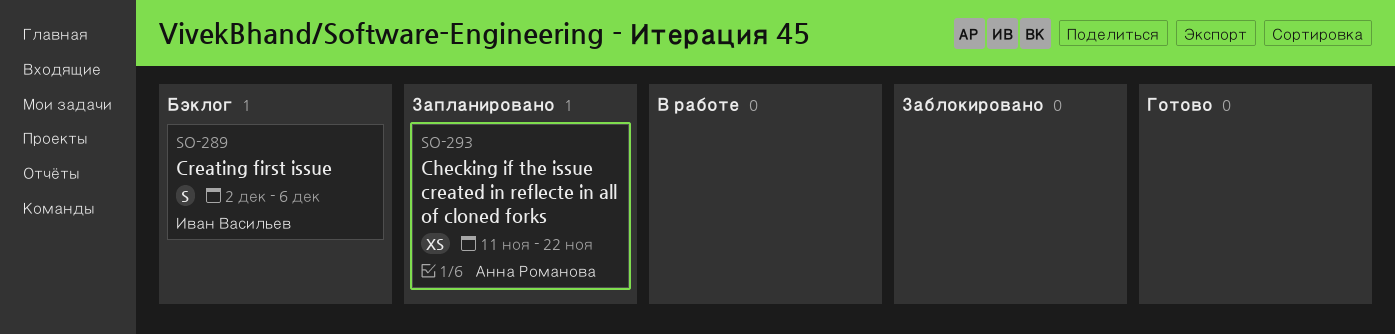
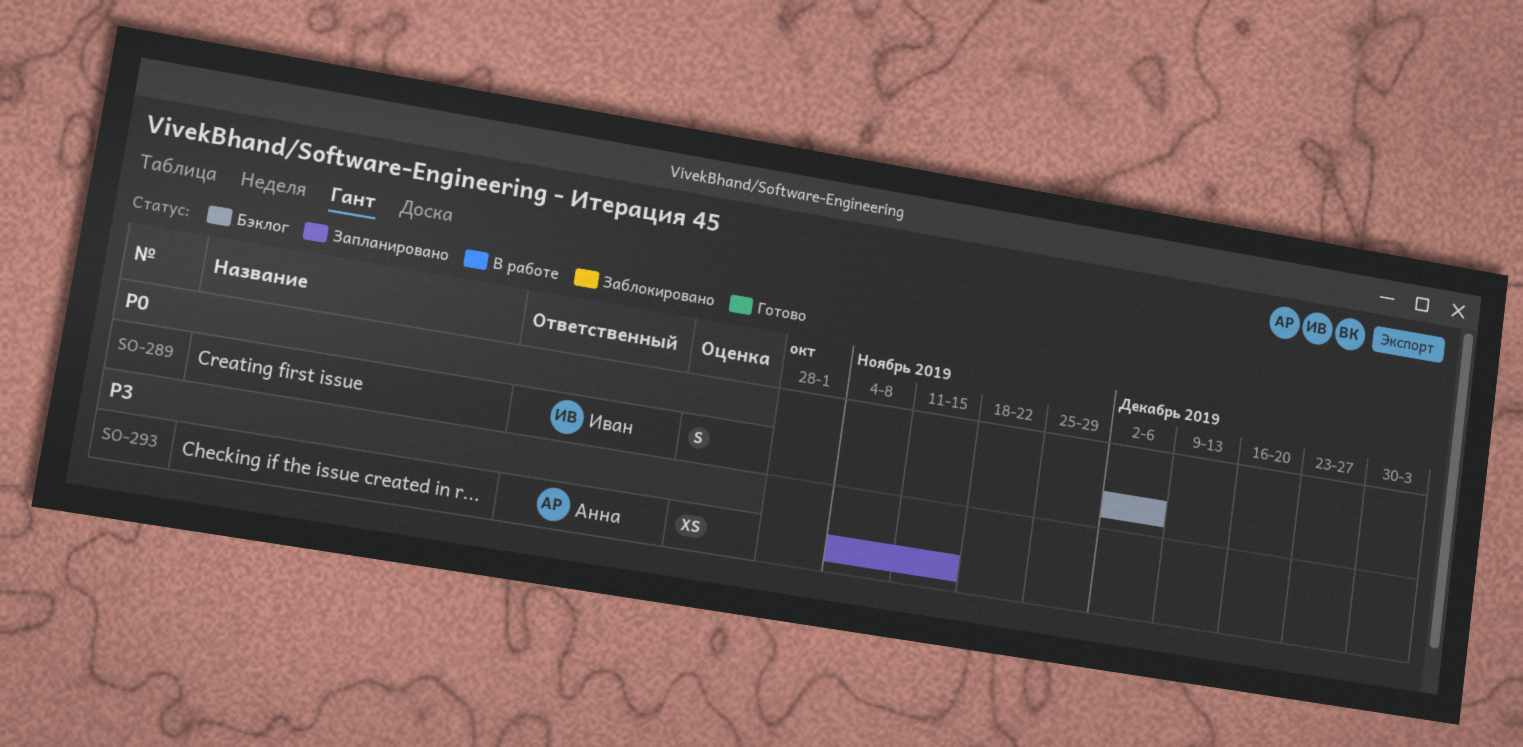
SO-293, start: Nov 11 -> Nov 4
SO-293, due: Nov 22 -> Nov 15

